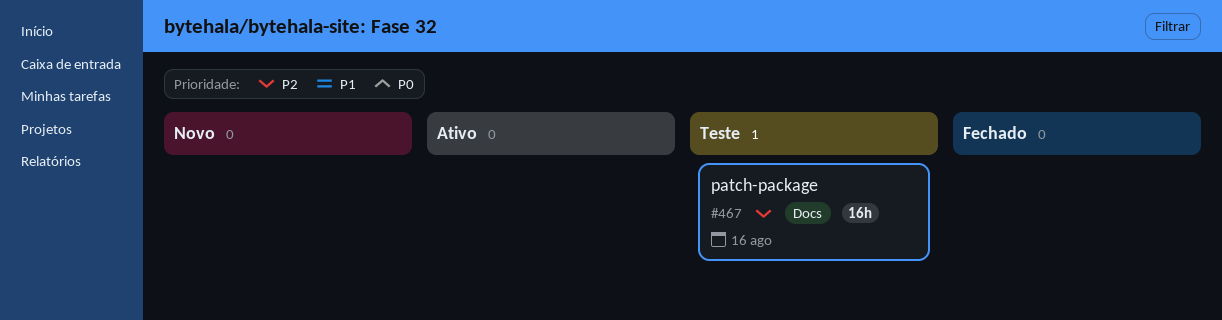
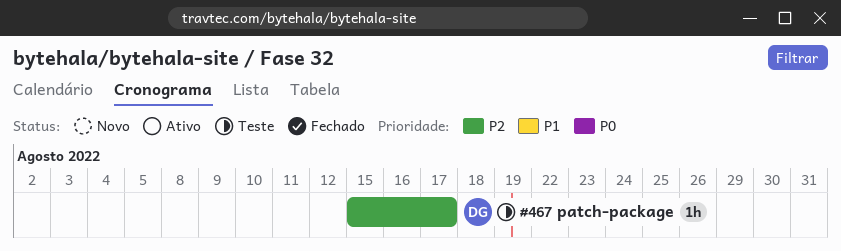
#467, estimate: 16h -> 1h
#467, due: Aug 16 -> Aug 17

